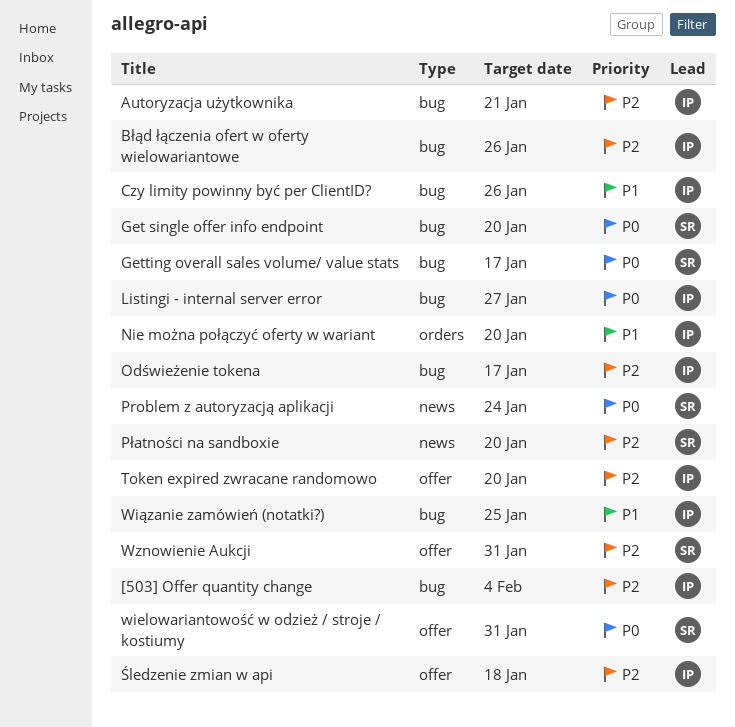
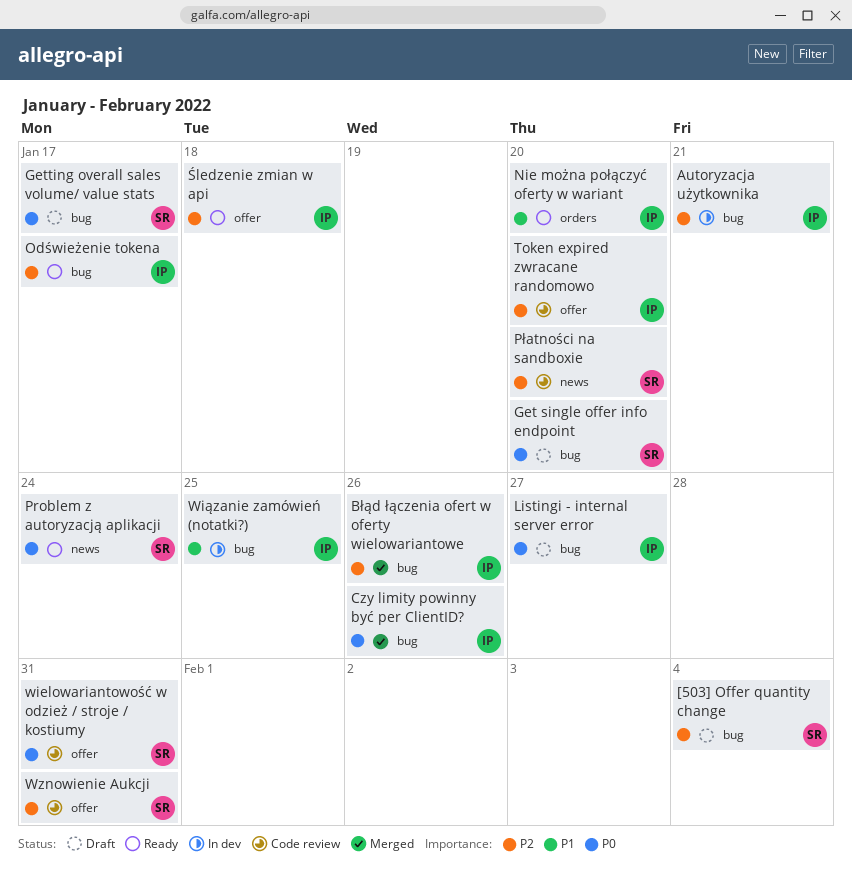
[503] Offer quantity change, owner: IP -> SR
Czy limity powinny być per ClientID?, priority: P1 -> P0

